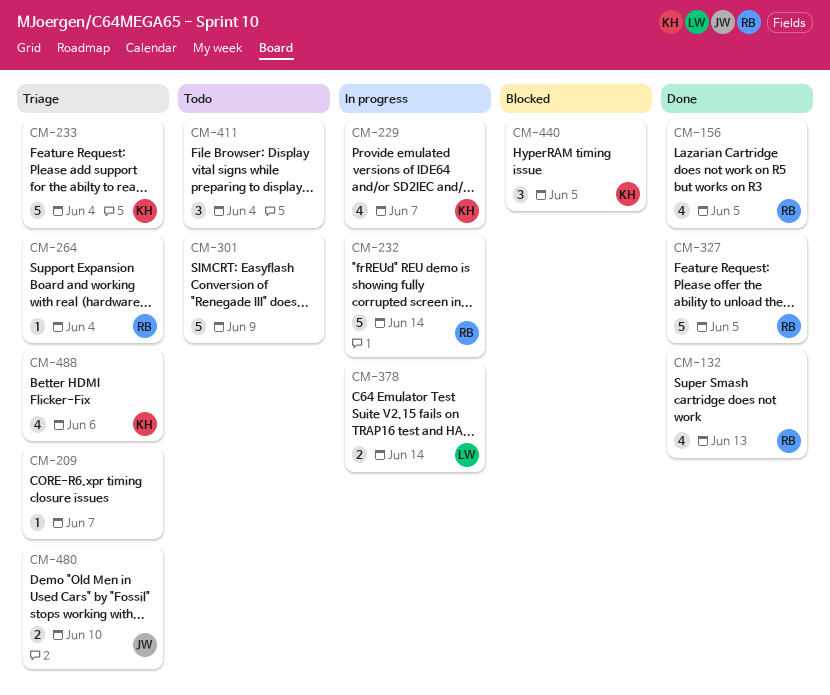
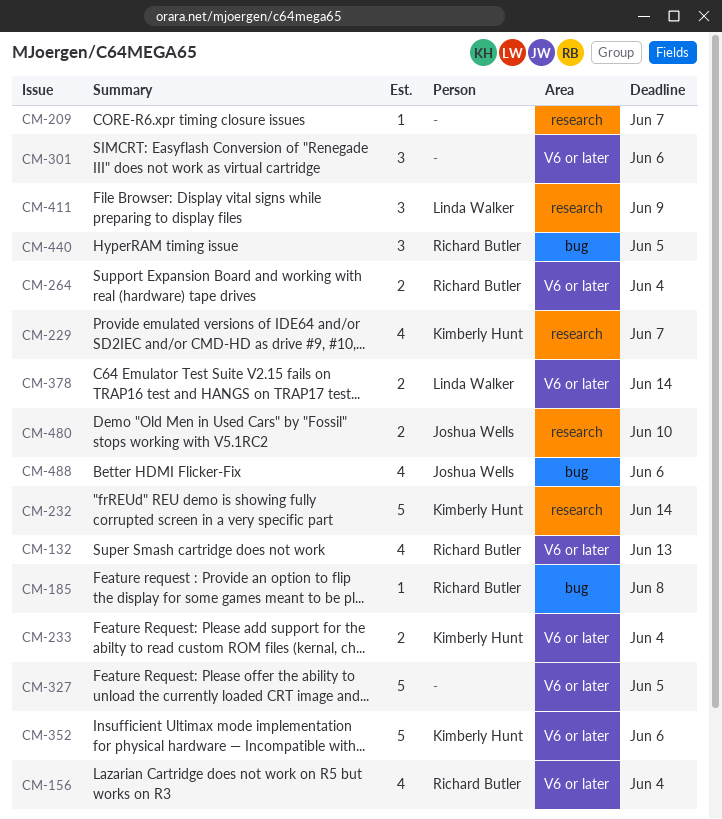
CM-156, due: Jun 5 -> Jun 4
CM-185: none -> present
CM-232, owner: Richard Butler -> Kimberly Hunt
CM-233, estimate: 5 -> 2
CM-264, estimate: 1 -> 2
CM-301, estimate: 5 -> 3
CM-301, due: Jun 9 -> Jun 6
CM-327, owner: Richard Butler -> none
CM-352: none -> present
CM-411, owner: none -> Linda Walker
CM-411, due: Jun 4 -> Jun 9
CM-440, owner: Kimberly Hunt -> Richard Butler
CM-488, owner: Kimberly Hunt -> Joshua Wells

